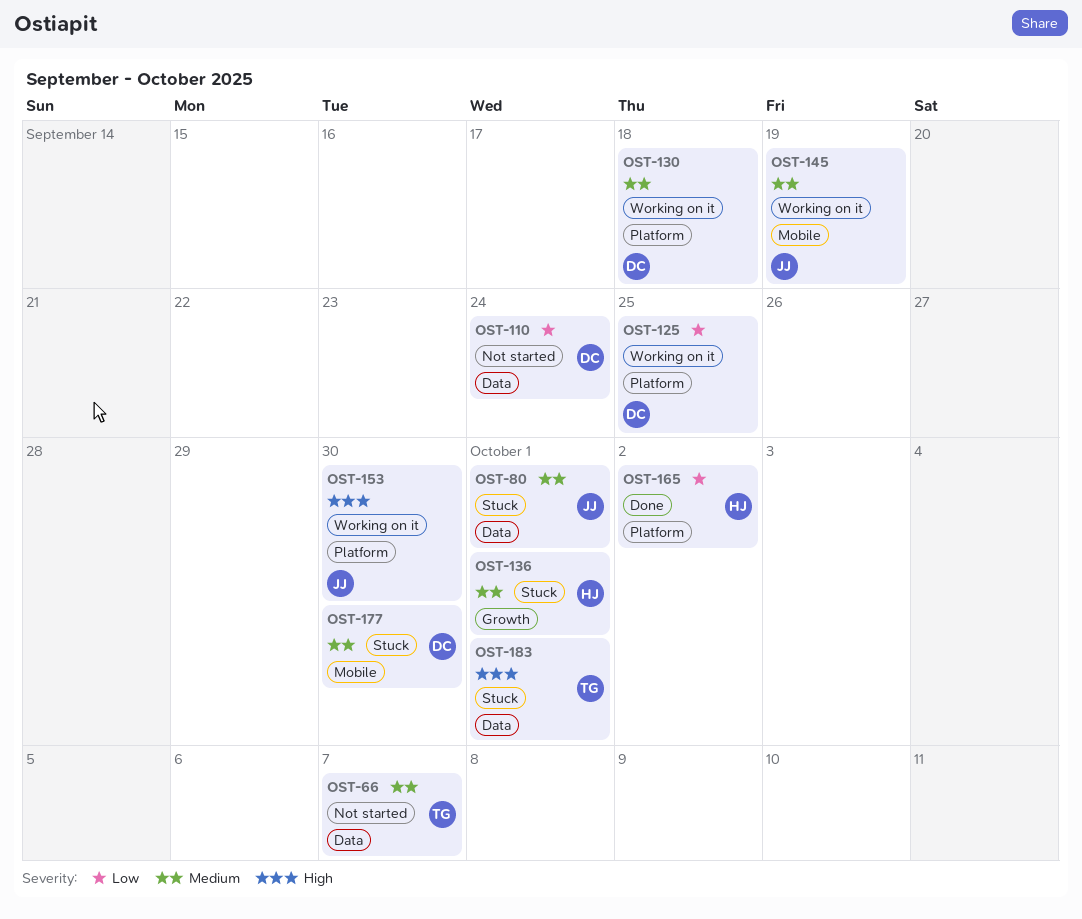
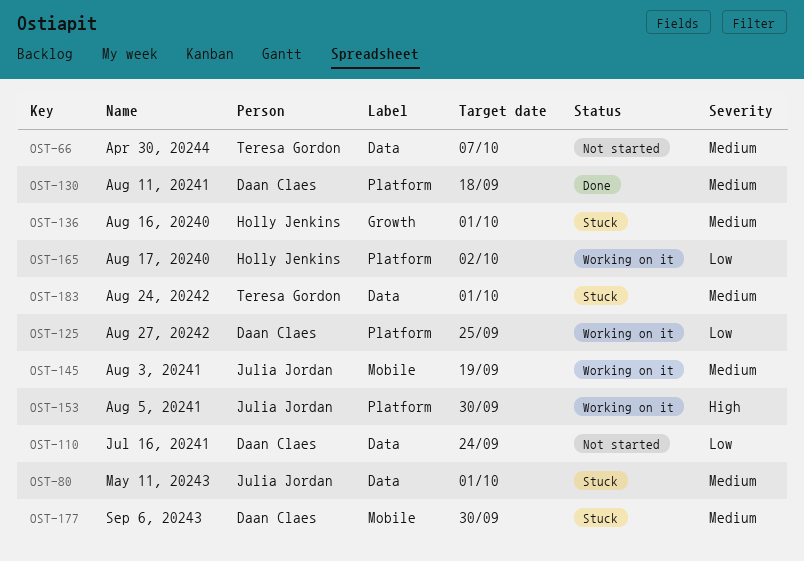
OST-130, status: Working on it -> Done
OST-165, status: Done -> Working on it
OST-183, priority: High -> Medium

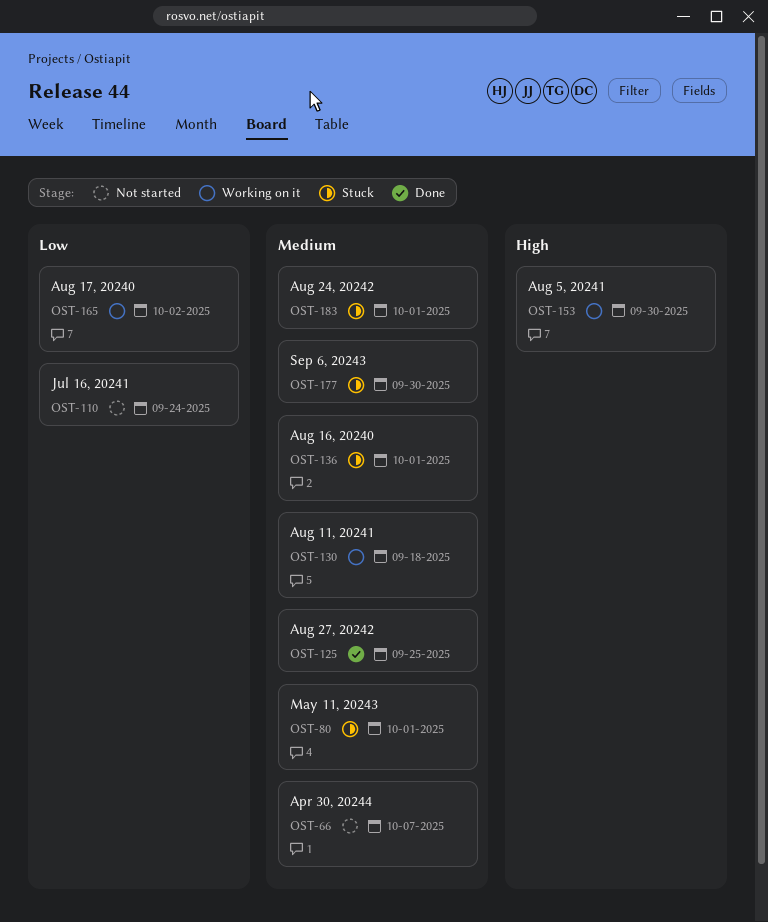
OST-125, status: Working on it -> Done
OST-125, priority: Low -> Medium
OST-130, status: Done -> Working on it
OST-145: present -> none

